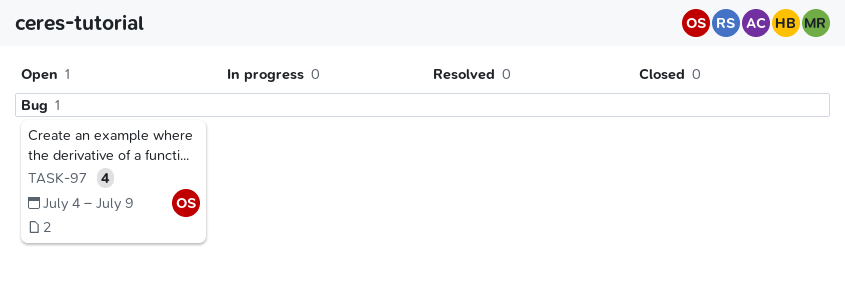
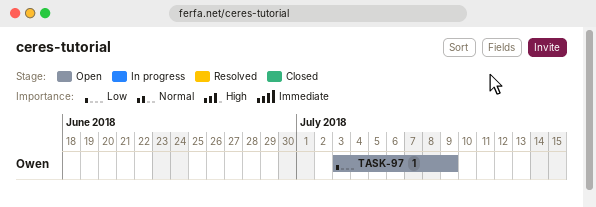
TASK-97, estimate: 4 -> 1
TASK-97, start: Jul 4 -> Jul 3

